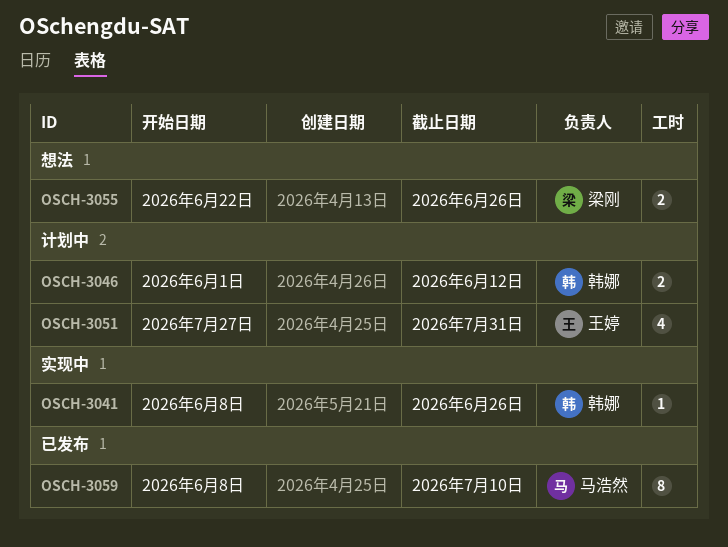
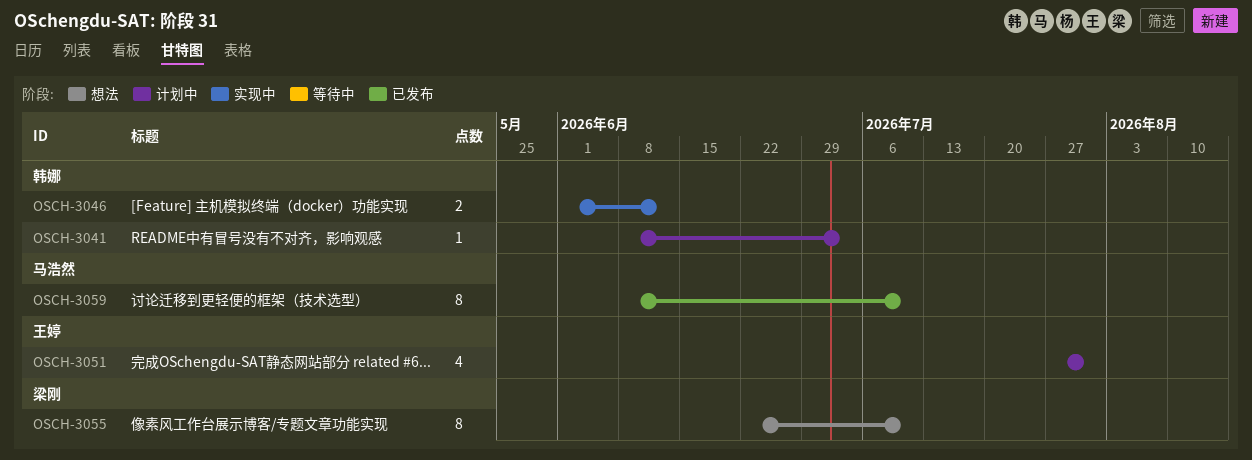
OSCH-3041, status: 实现中 -> 计划中
OSCH-3041, due: Jun 26 -> Jul 3
OSCH-3046, status: 计划中 -> 实现中
OSCH-3055, estimate: 2 -> 8
OSCH-3055, due: Jun 26 -> Jul 10

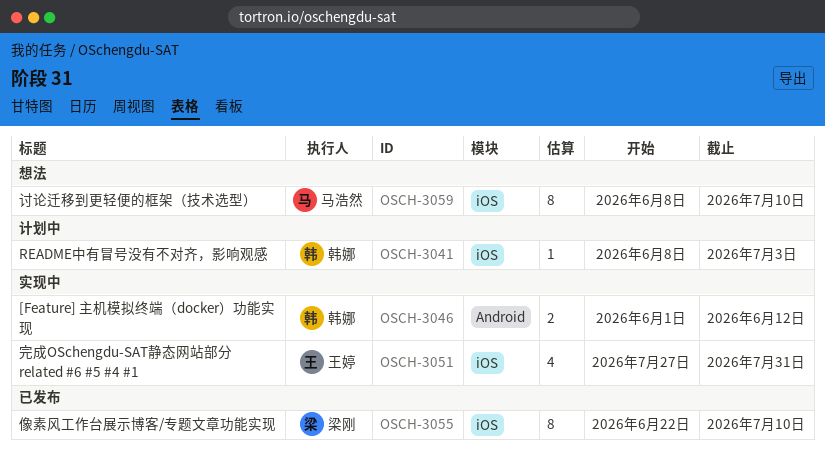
OSCH-3051, status: 计划中 -> 实现中
OSCH-3055, status: 想法 -> 已发布
OSCH-3059, status: 已发布 -> 想法

